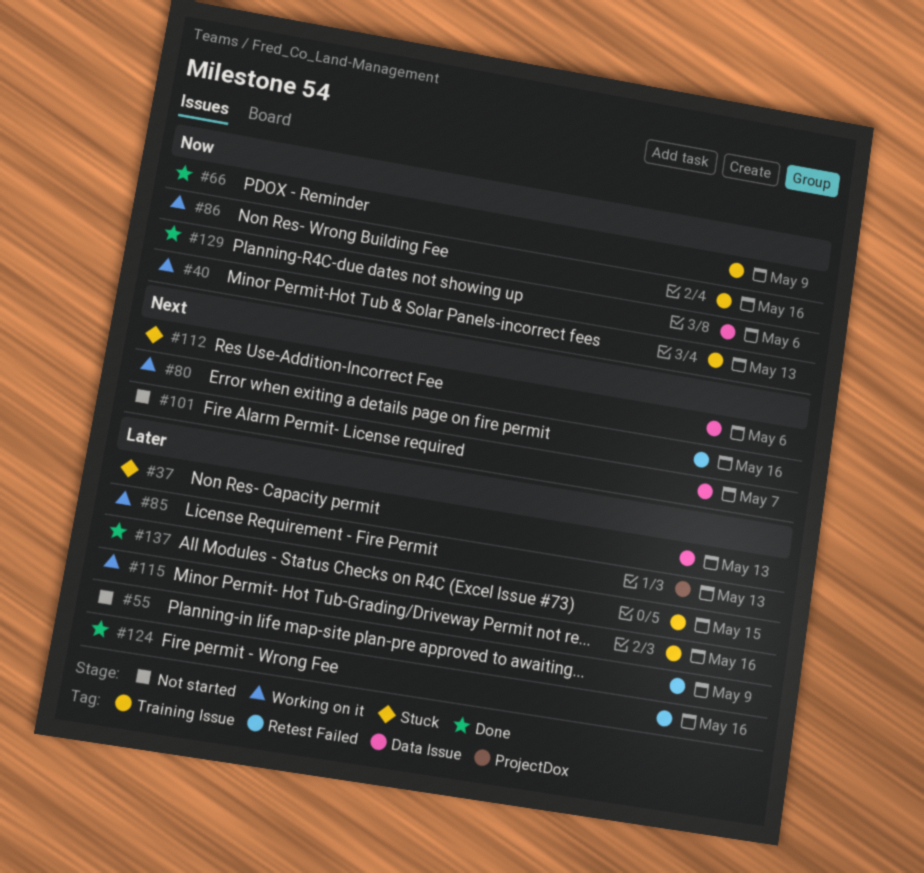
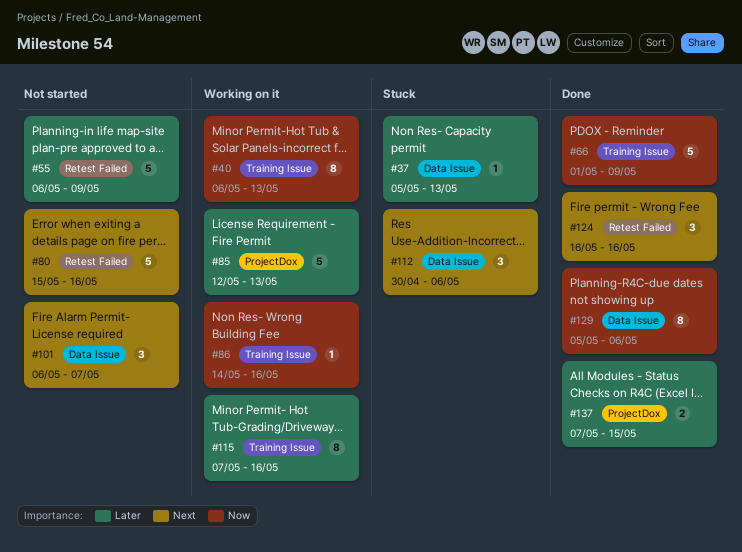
#80, status: Working on it -> Not started
#124, priority: Later -> Next
#137, label: Training Issue -> ProjectDox

